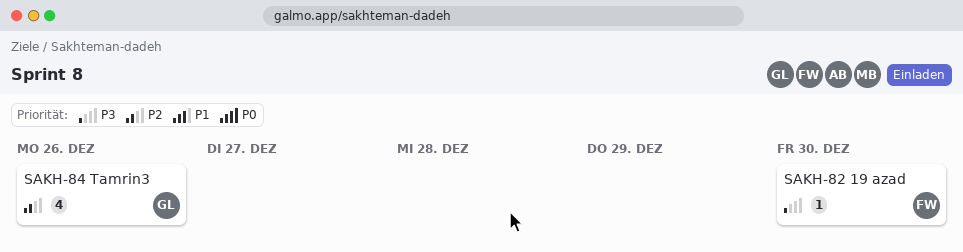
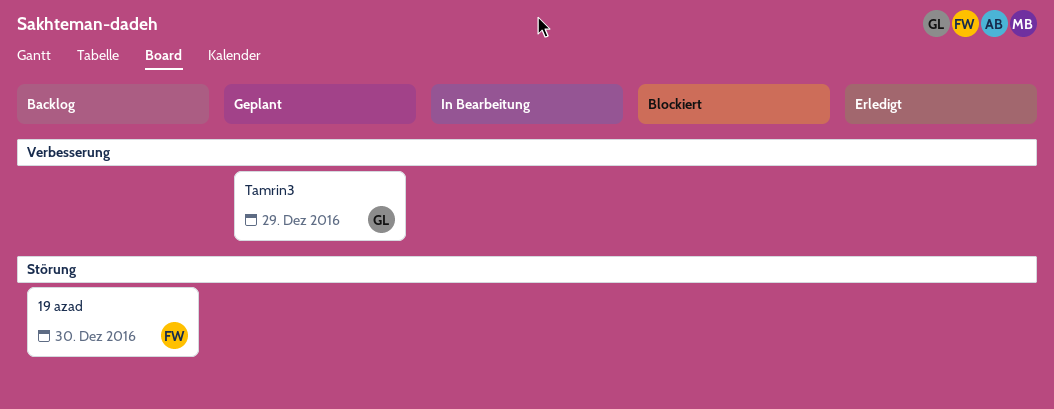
Tamrin3, due: Dec 26 -> Dec 29

